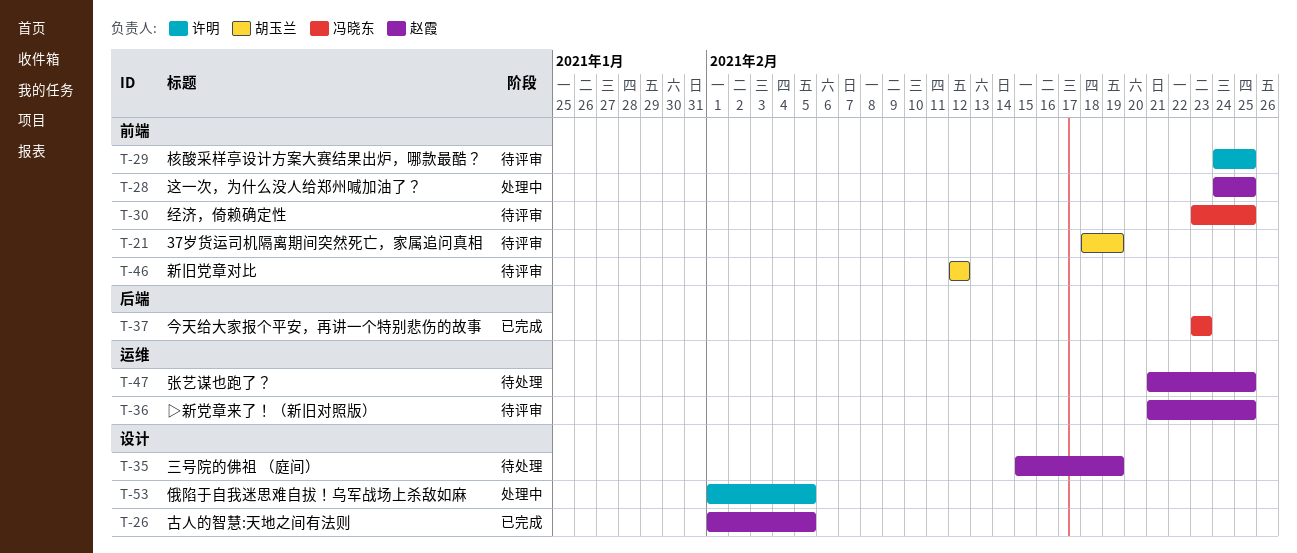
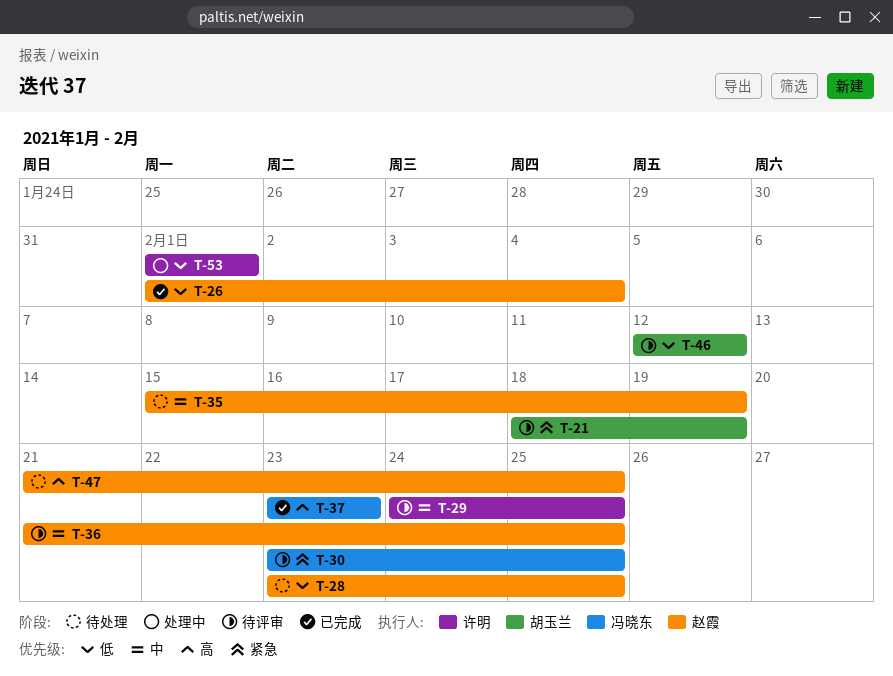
T-26, due: Feb 5 -> Feb 4
T-28, status: 处理中 -> 待处理
T-28, start: Feb 24 -> Feb 23
T-53, due: Feb 5 -> Feb 1

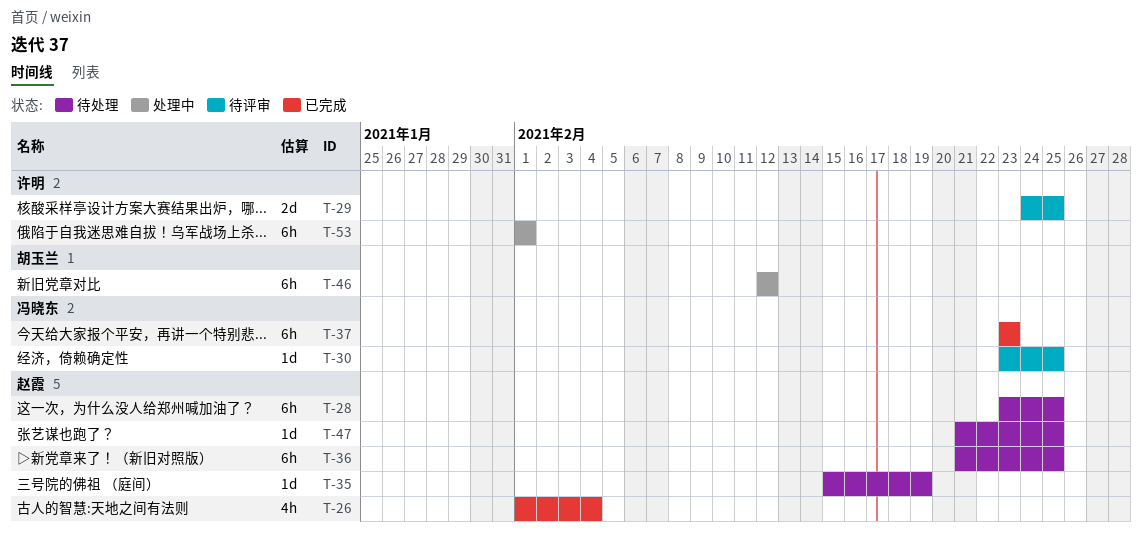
T-21: present -> none
T-36, status: 待评审 -> 待处理
T-46, status: 待评审 -> 处理中

